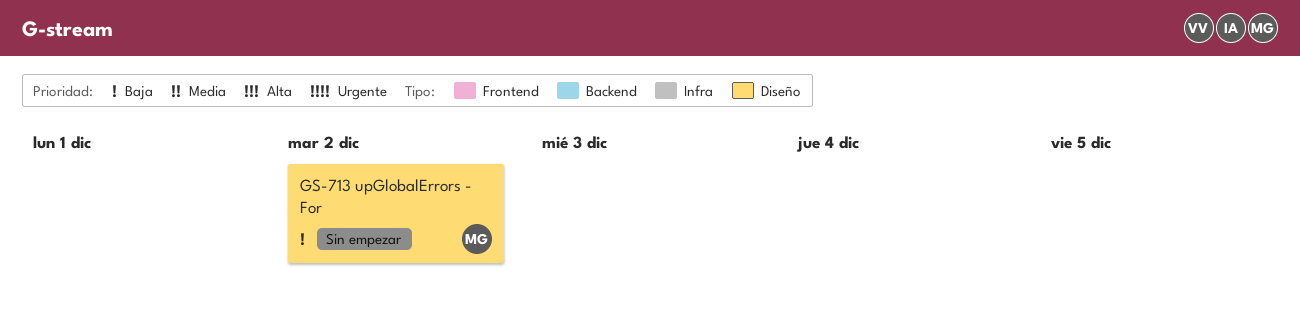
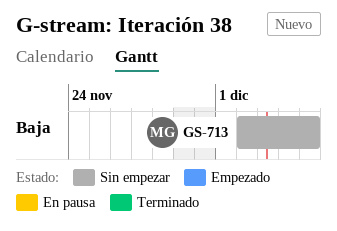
GS-713, due: Dec 2 -> Dec 5

